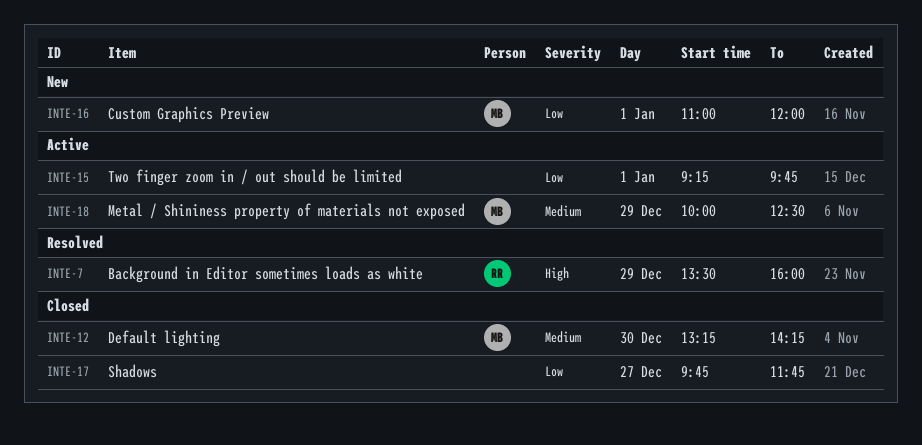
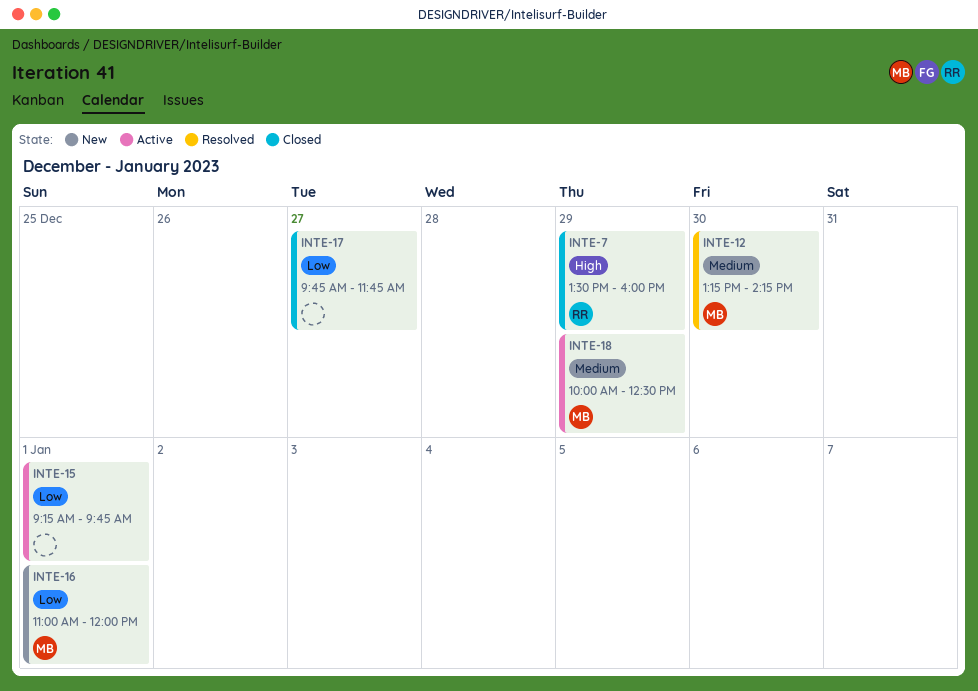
INTE-7, status: Resolved -> Closed
INTE-12, status: Closed -> Resolved

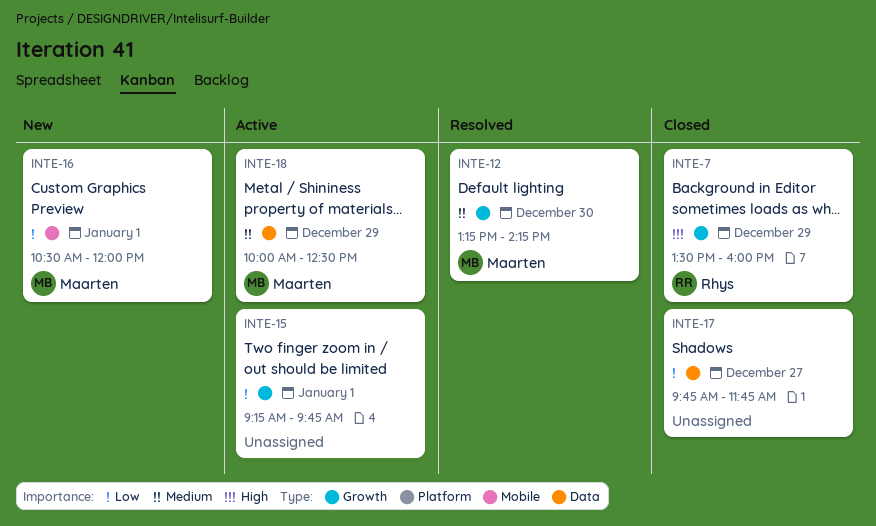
INTE-16, begins: 11:00 -> 10:30

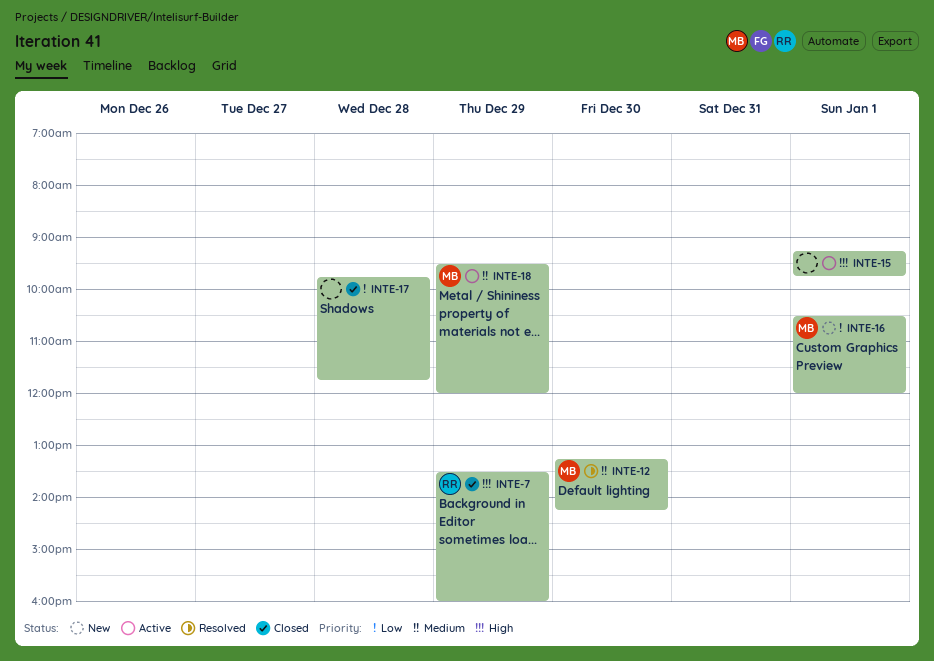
INTE-15, priority: Low -> High
INTE-17, day: Dec 27 -> Dec 28
INTE-18, begins: 10:00 -> 09:30
INTE-18, ends: 12:30 -> 12:00

